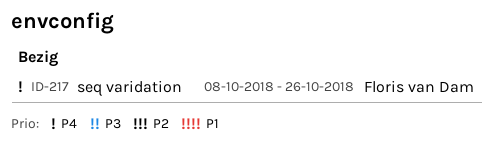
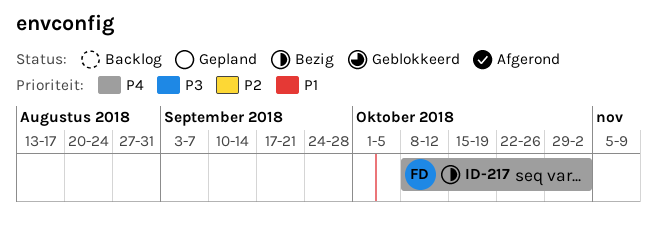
ID-217, due: Oct 26 -> Nov 2

